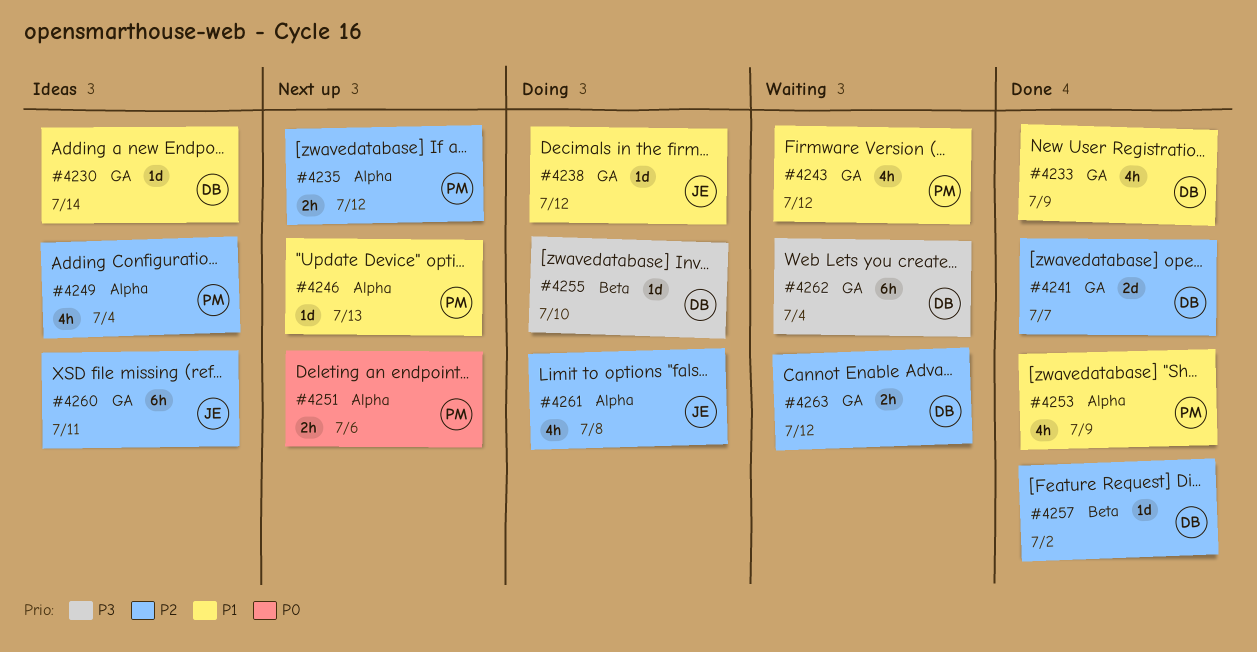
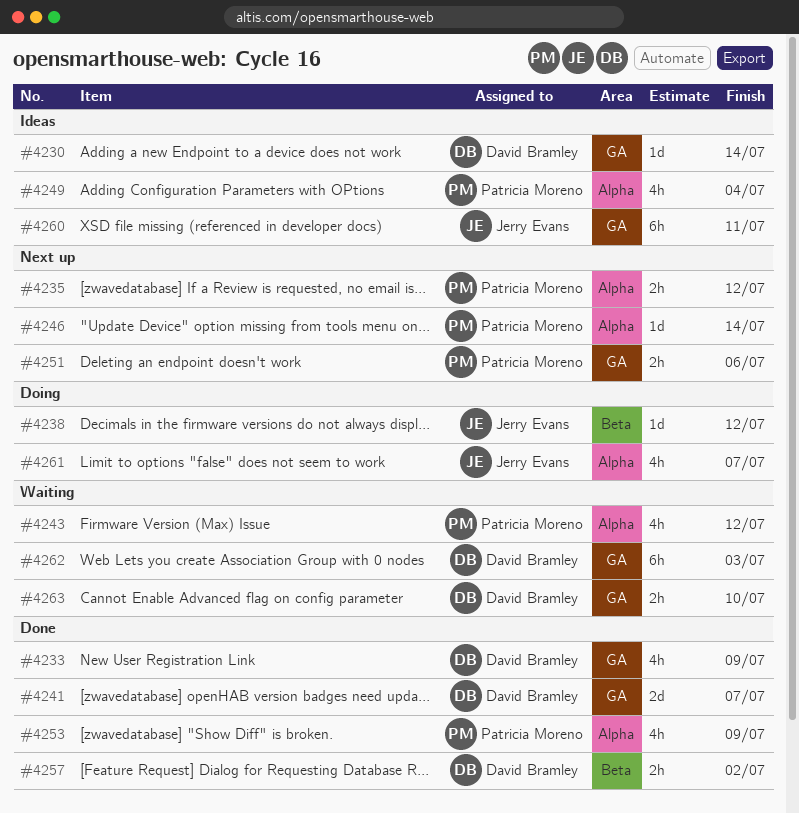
#4238, label: GA -> Beta
#4243, label: GA -> Alpha
#4246, due: Jul 13 -> Jul 14
#4251, label: Alpha -> GA
#4255: present -> none
#4257, estimate: 1d -> 2h
#4261, due: Jul 8 -> Jul 7
#4262, due: Jul 4 -> Jul 3
#4263, due: Jul 12 -> Jul 10

